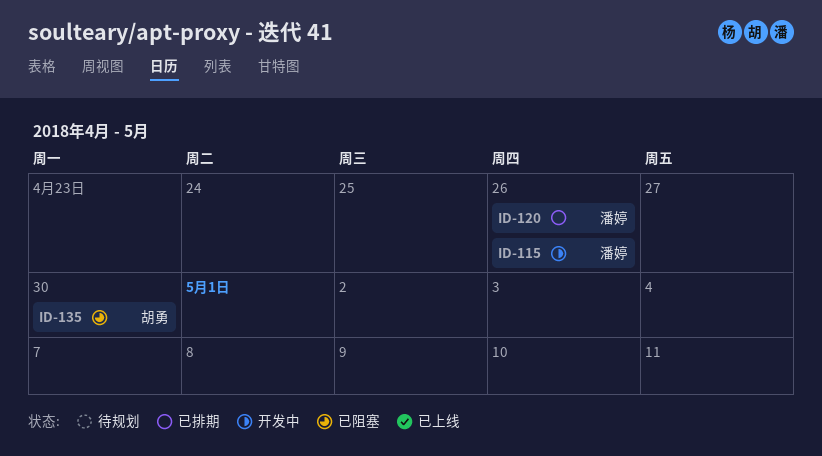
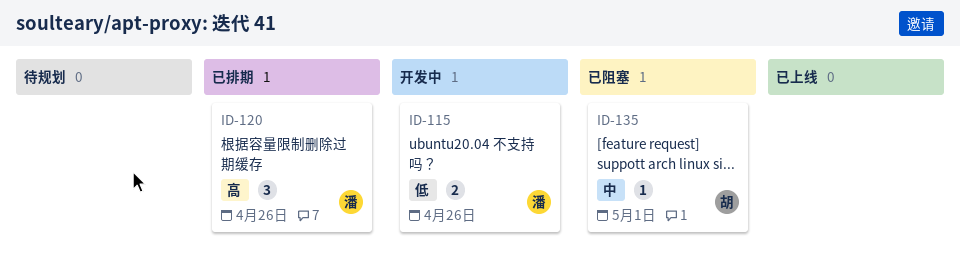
ID-135, due: Apr 30 -> May 1

